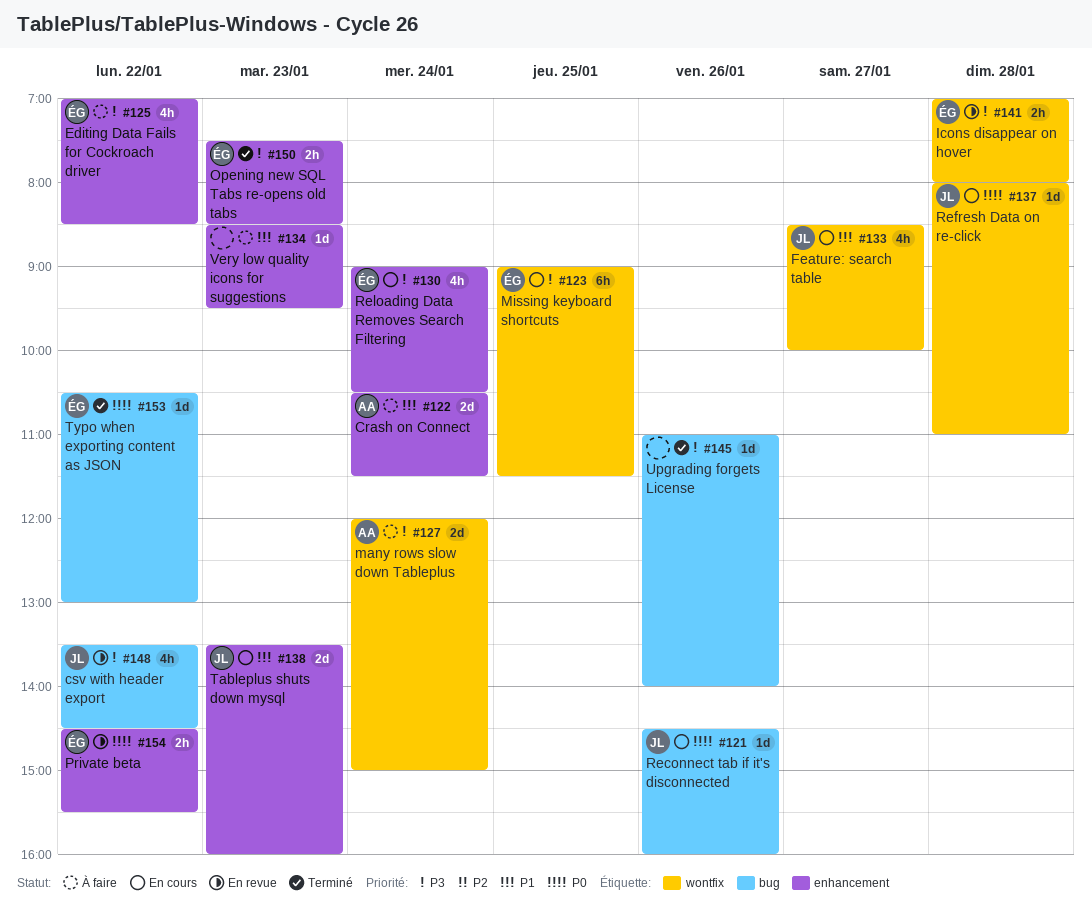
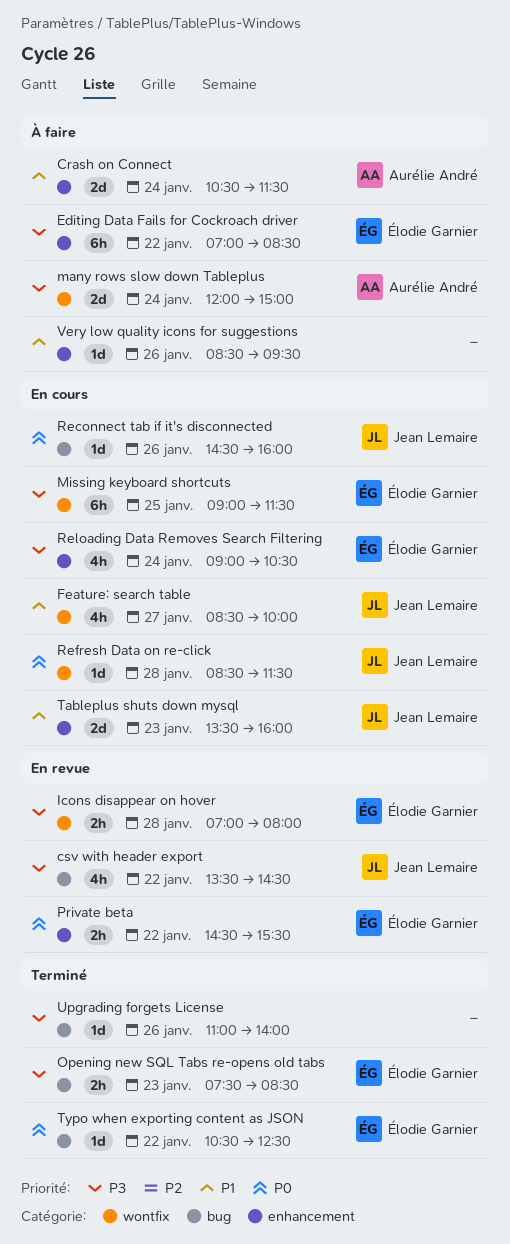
Editing Data Fails for Cockroach driver, estimate: 4h -> 6h
Opening new SQL Tabs re-opens old tabs, label: enhancement -> bug
Refresh Data on re-click, begins: 08:00 -> 08:30
Refresh Data on re-click, ends: 11:00 -> 11:30
Typo when exporting content as JSON, ends: 13:00 -> 12:30
Very low quality icons for suggestions, day: Jan 23 -> Jan 26

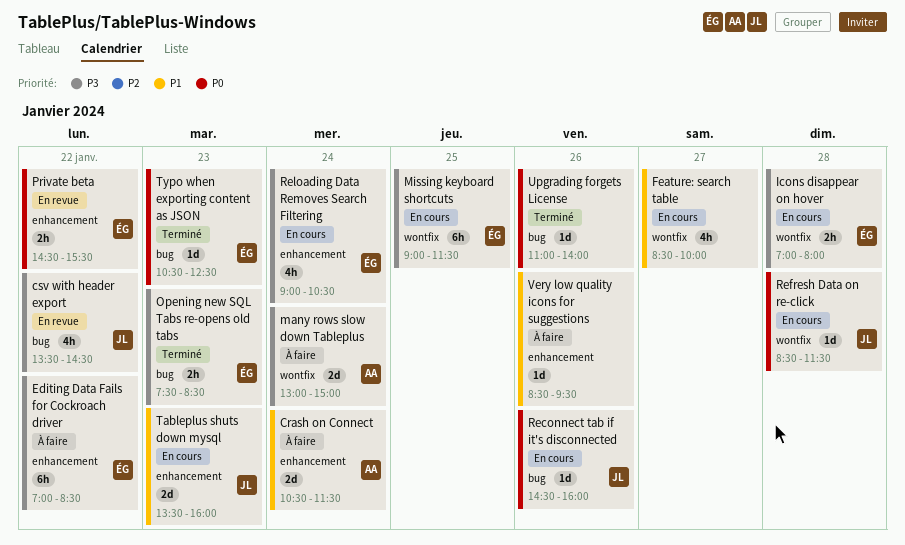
Feature: search table, owner: Jean Lemaire -> none
Icons disappear on hover, status: En revue -> En cours
many rows slow down Tableplus, begins: 12:00 -> 13:00
Typo when exporting content as JSON, day: Jan 22 -> Jan 23
Upgrading forgets License, priority: P3 -> P0

